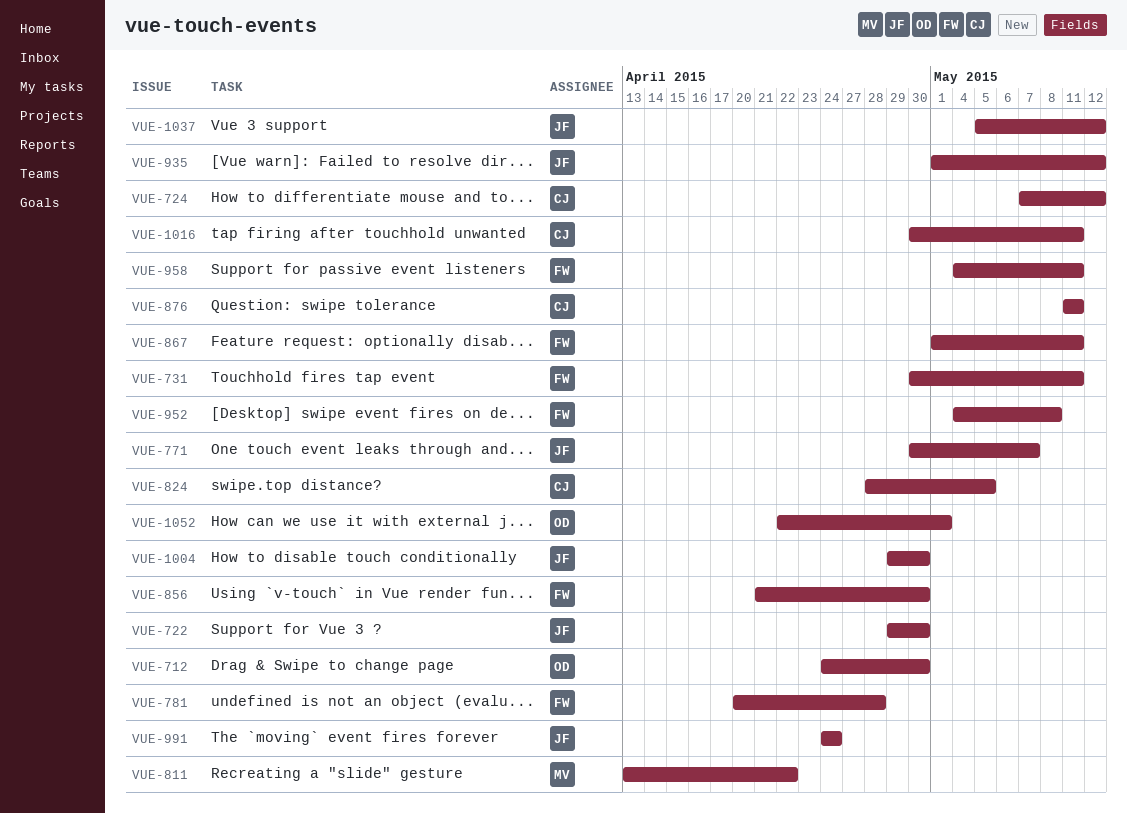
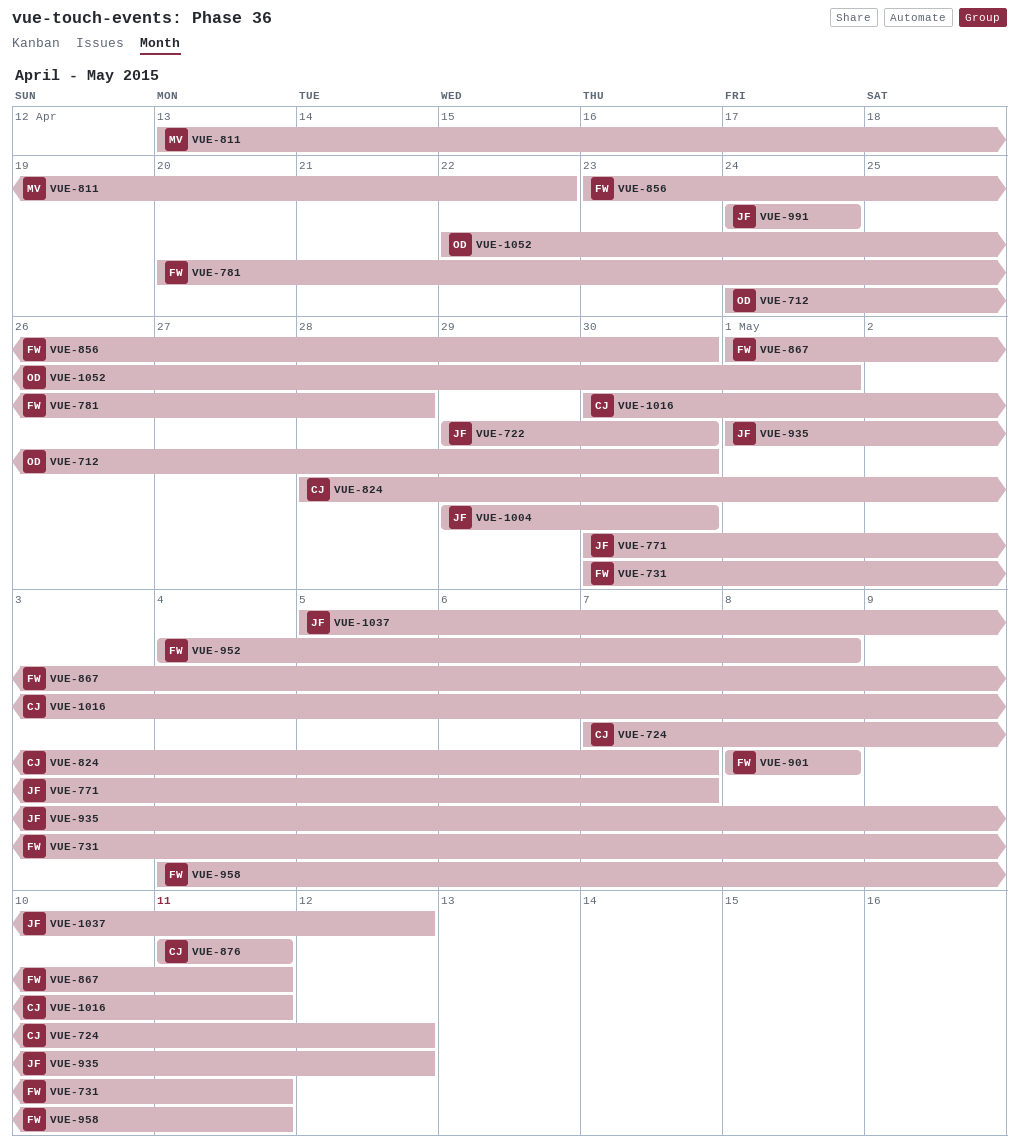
VUE-824, due: May 5 -> May 7
VUE-856, start: Apr 21 -> Apr 23
VUE-901: none -> present

